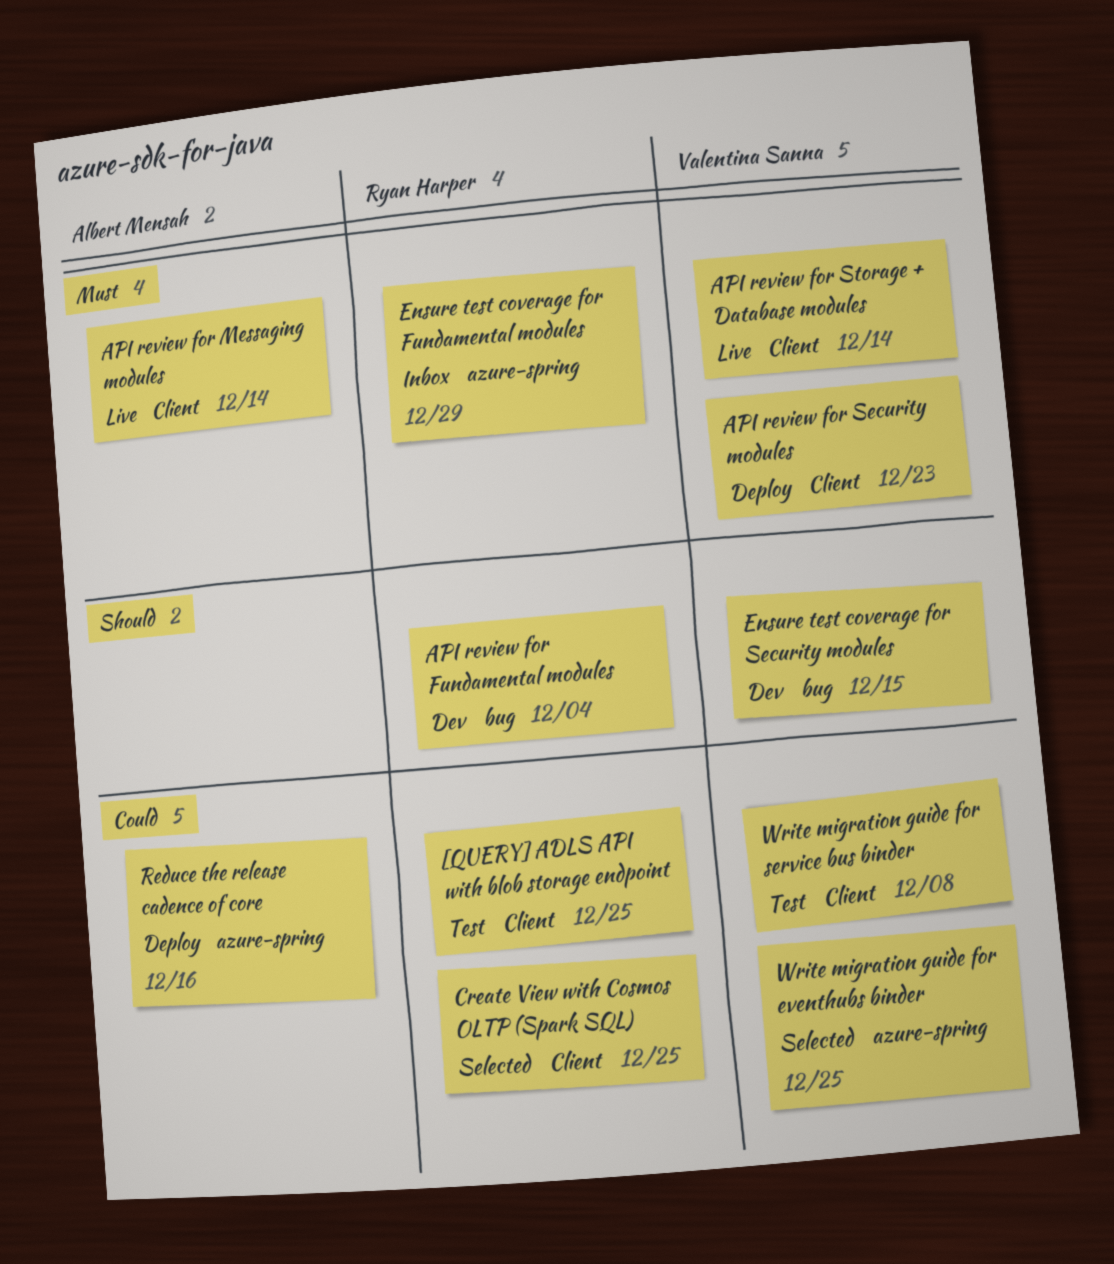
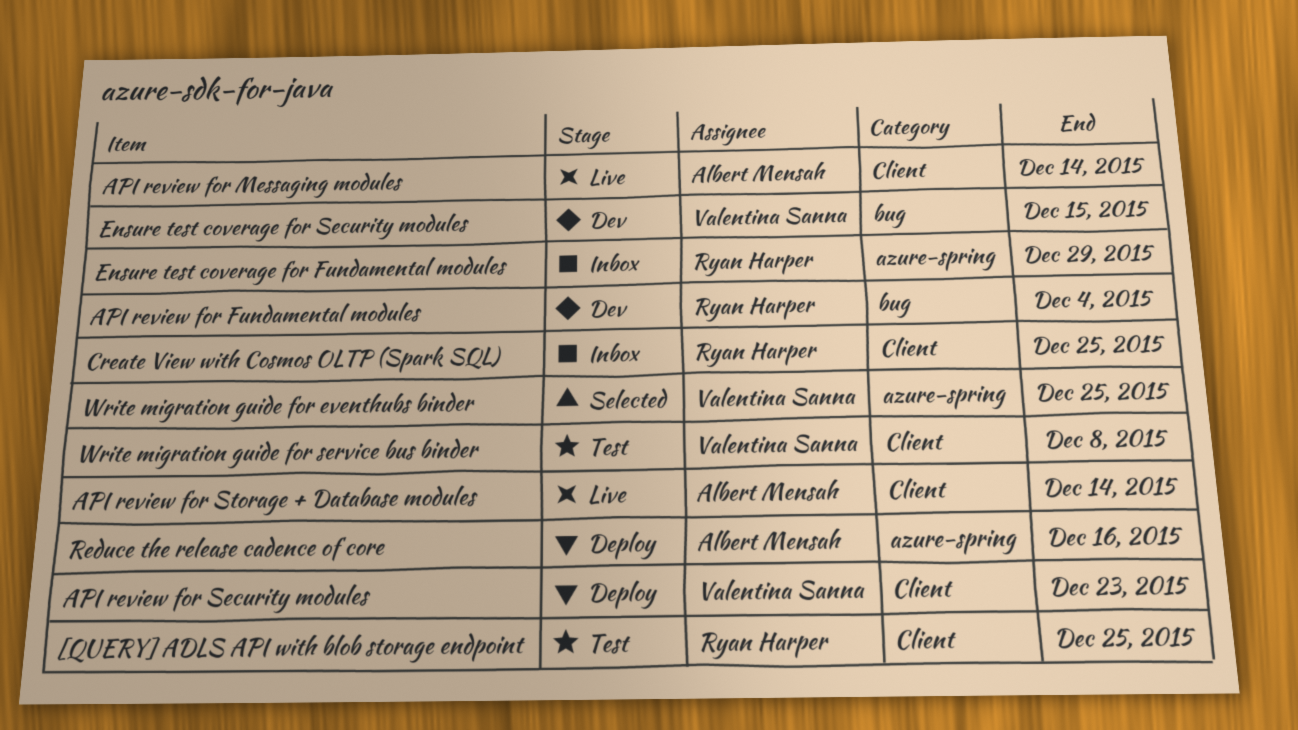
API review for Storage + Database modules, owner: Valentina Sanna -> Albert Mensah
Create View with Cosmos OLTP (Spark SQL), status: Selected -> Inbox

